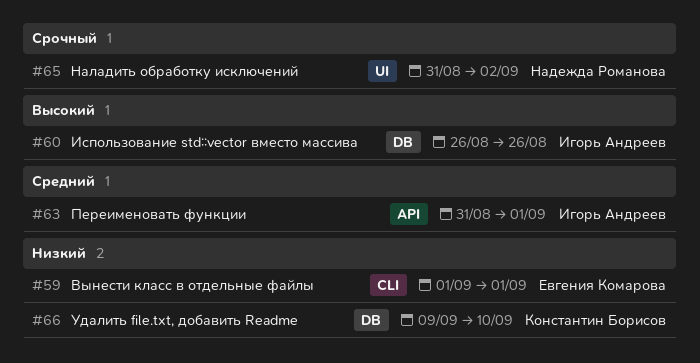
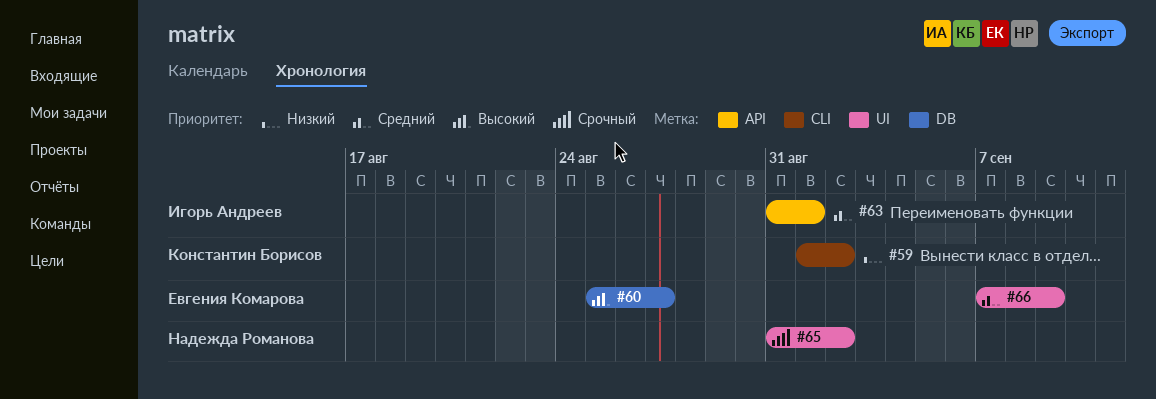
#59, owner: Евгения Комарова -> Константин Борисов
#59, due: Sep 1 -> Sep 2
#60, owner: Игорь Андреев -> Евгения Комарова
#60, start: Aug 26 -> Aug 25
#60, due: Aug 26 -> Aug 27
#66, owner: Константин Борисов -> Евгения Комарова
#66, priority: Низкий -> Средний
#66, label: DB -> UI
#66, start: Sep 9 -> Sep 7
#66, due: Sep 10 -> Sep 9

